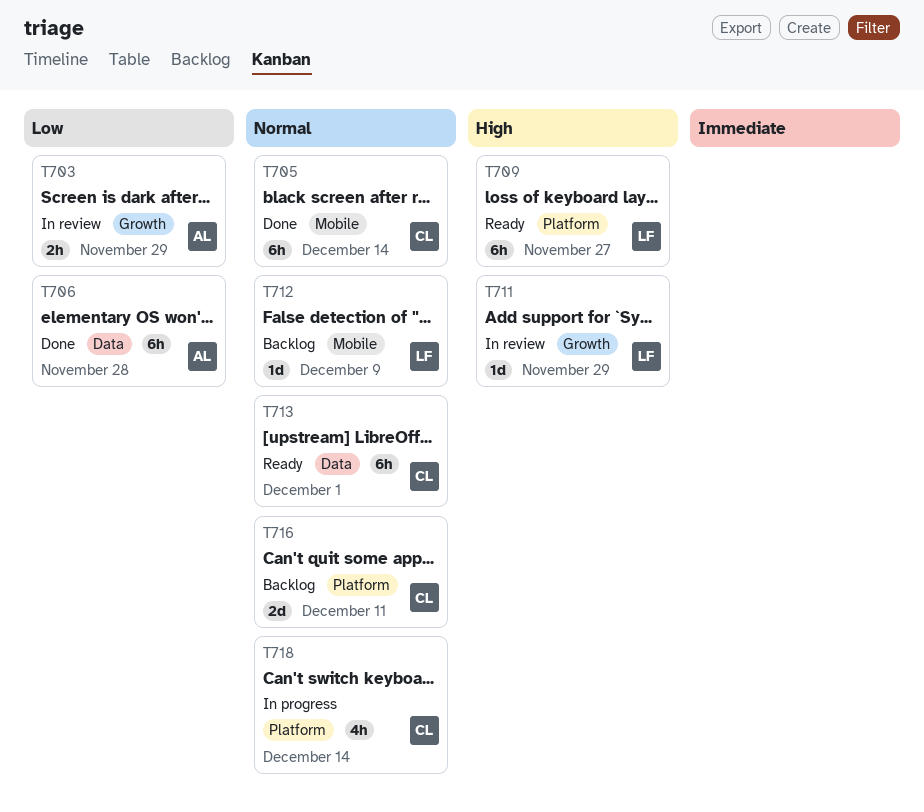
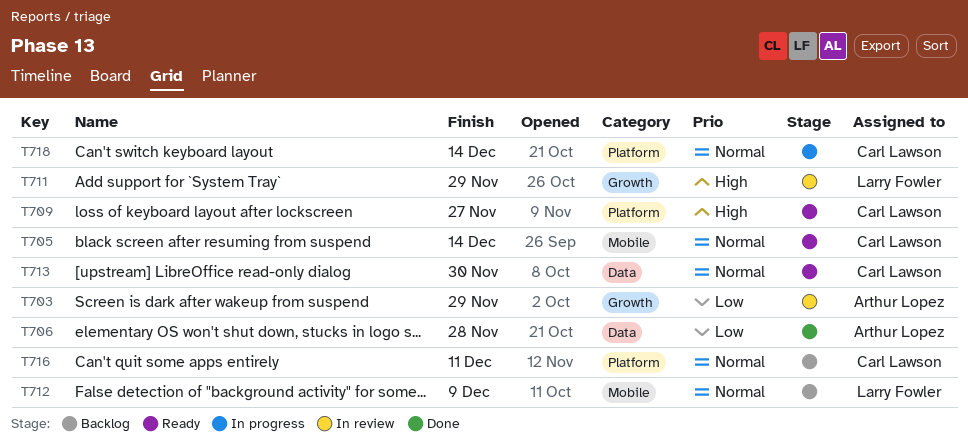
T705, status: Done -> Ready
T709, owner: Larry Fowler -> Carl Lawson
T713, due: Dec 1 -> Nov 30

